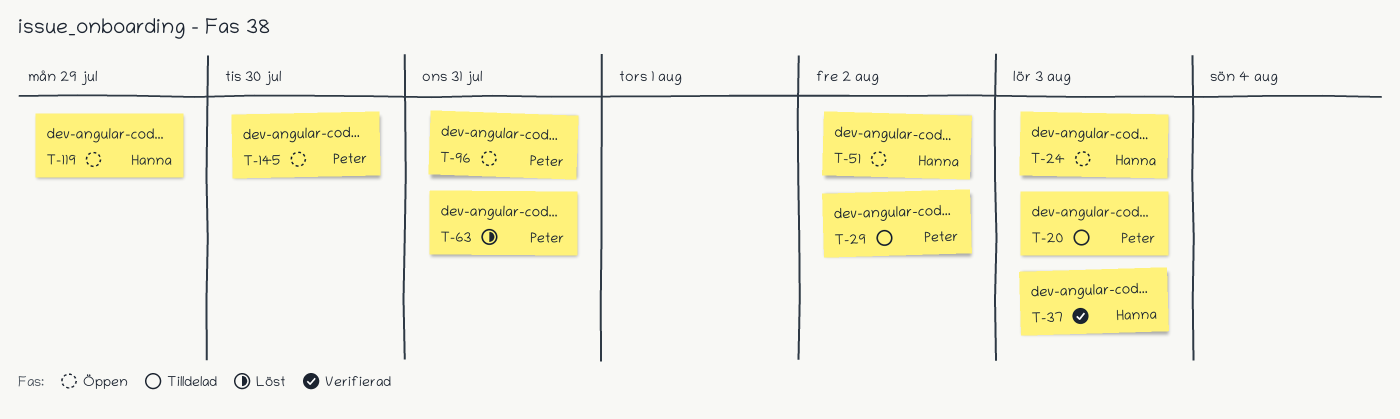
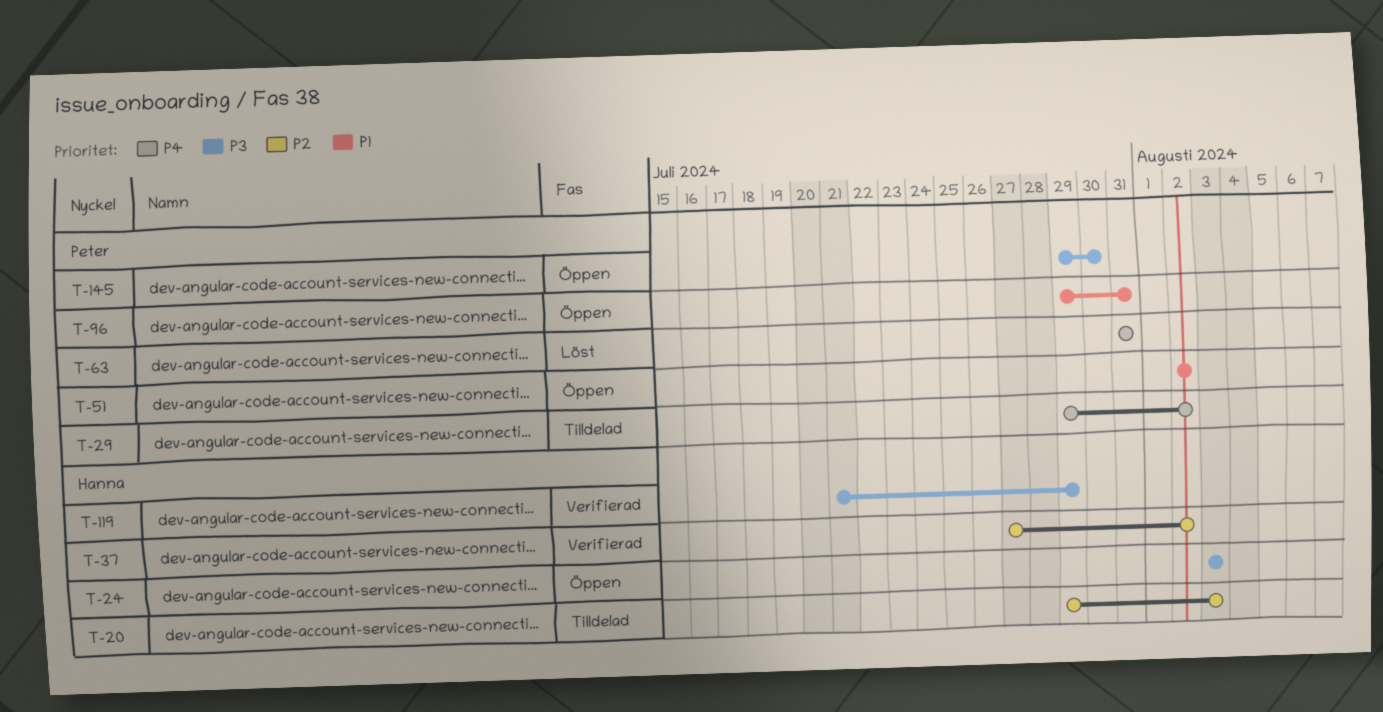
T-20, owner: Peter -> Hanna
T-37, due: Aug 3 -> Aug 2
T-51, owner: Hanna -> Peter
T-119, status: Öppen -> Verifierad

